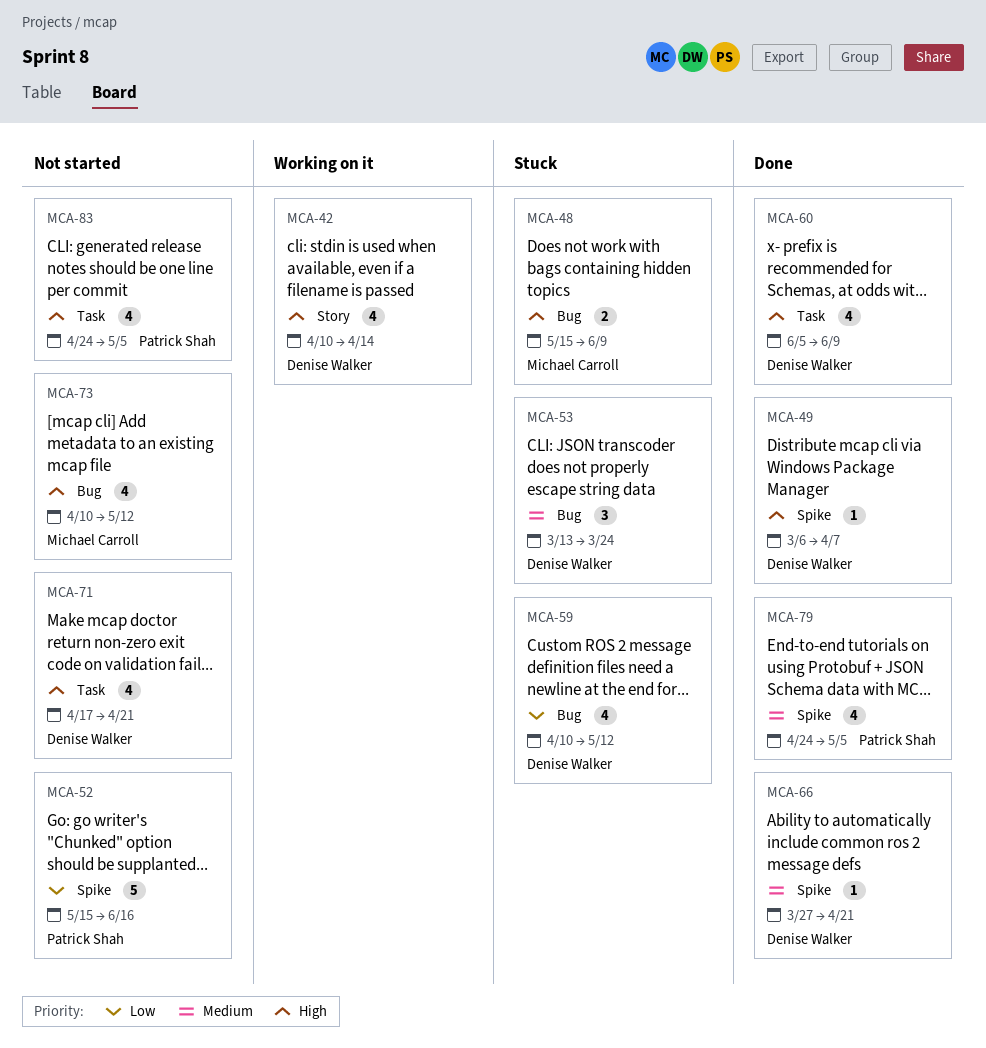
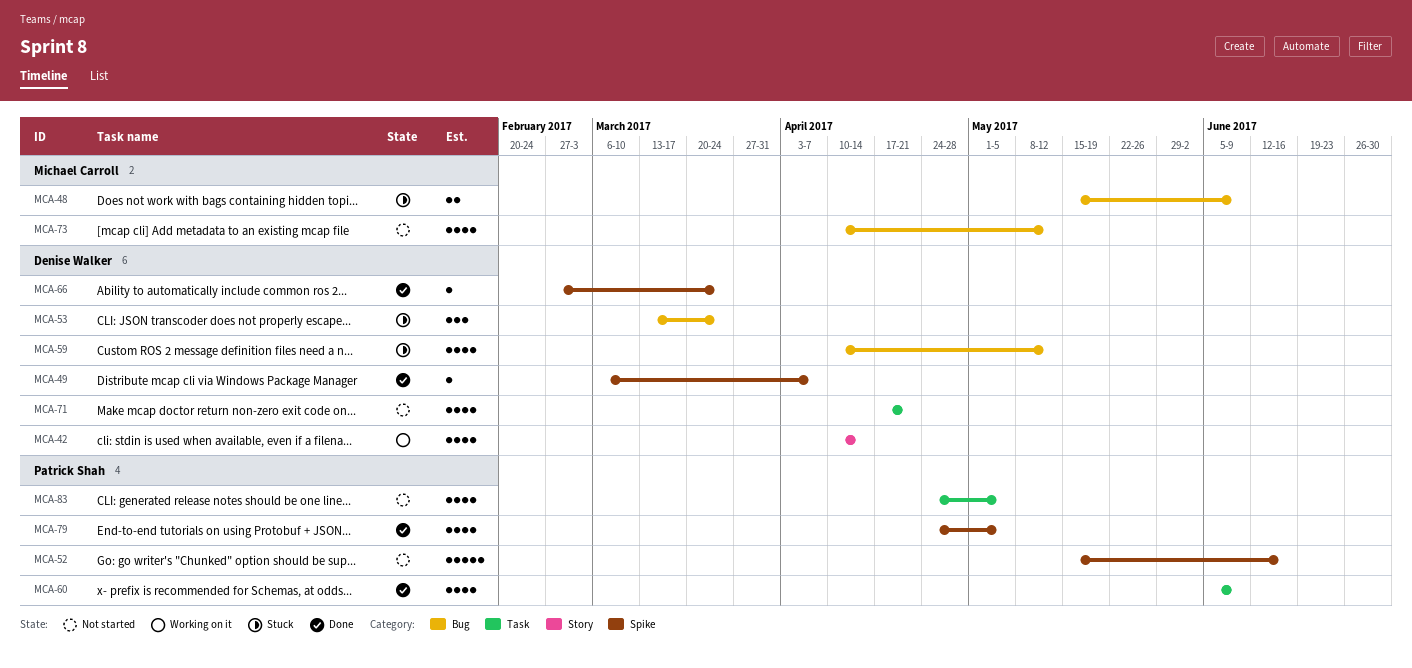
MCA-60, owner: Denise Walker -> Patrick Shah
MCA-66, start: Mar 27 -> Feb 27
MCA-66, due: Apr 21 -> Mar 24

